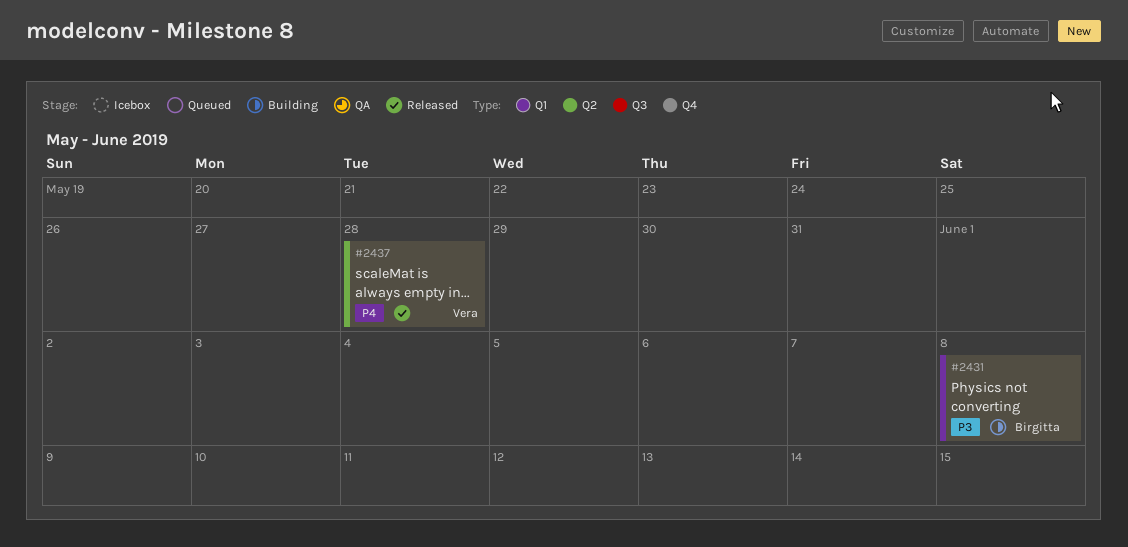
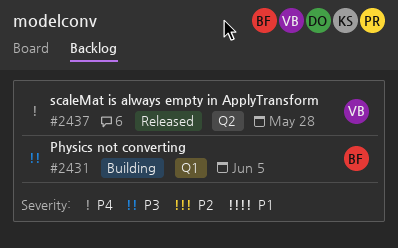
#2431, due: Jun 8 -> Jun 5

